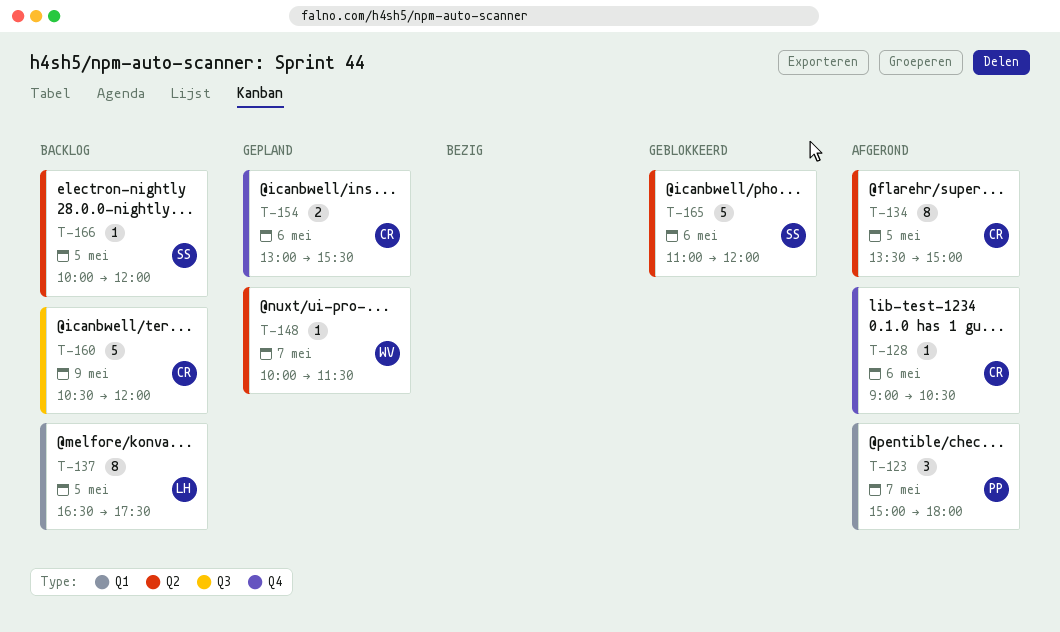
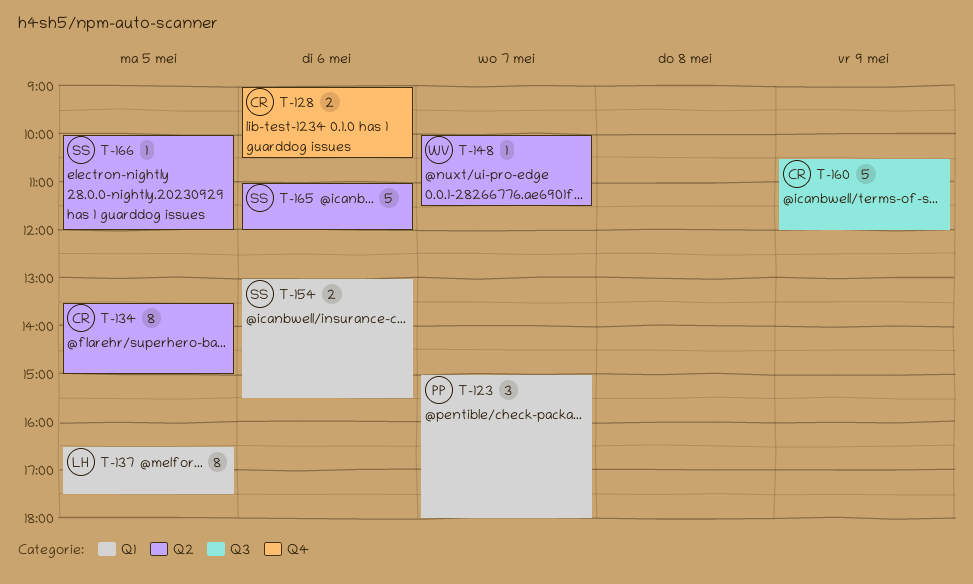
T-128, estimate: 1 -> 2
T-154, owner: CR -> SS
T-154, label: Q4 -> Q1

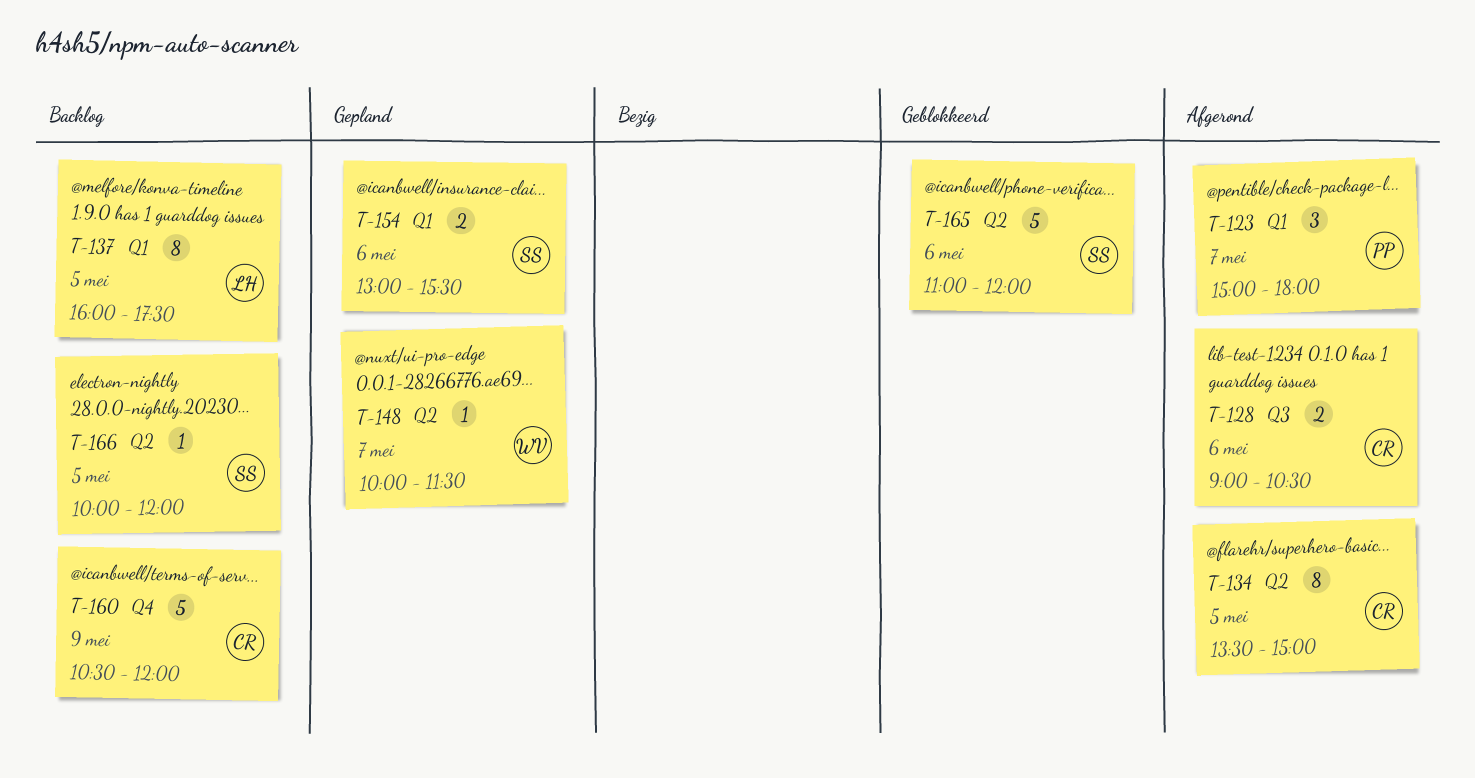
T-128, label: Q4 -> Q3
T-137, begins: 16:30 -> 16:00
T-160, label: Q3 -> Q4

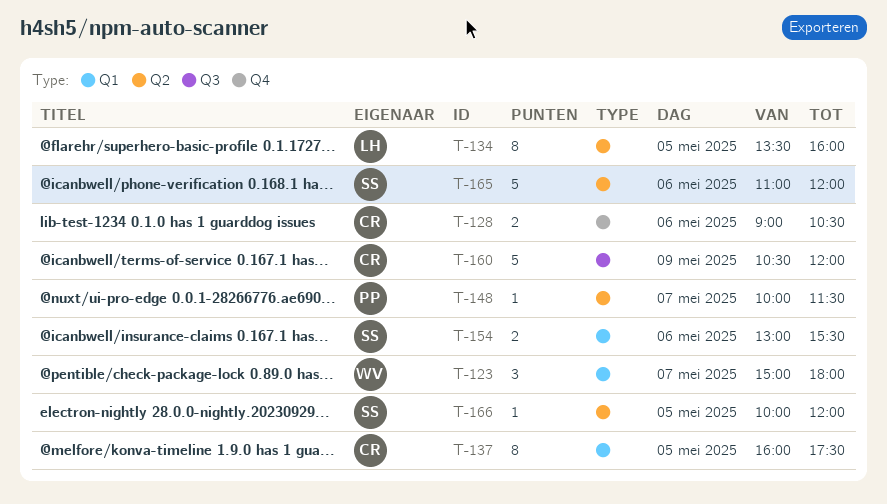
T-123, owner: PP -> WV
T-128, label: Q3 -> Q4
T-134, owner: CR -> LH
T-134, ends: 15:00 -> 16:00
T-137, owner: LH -> CR
T-148, owner: WV -> PP
T-160, label: Q4 -> Q3

